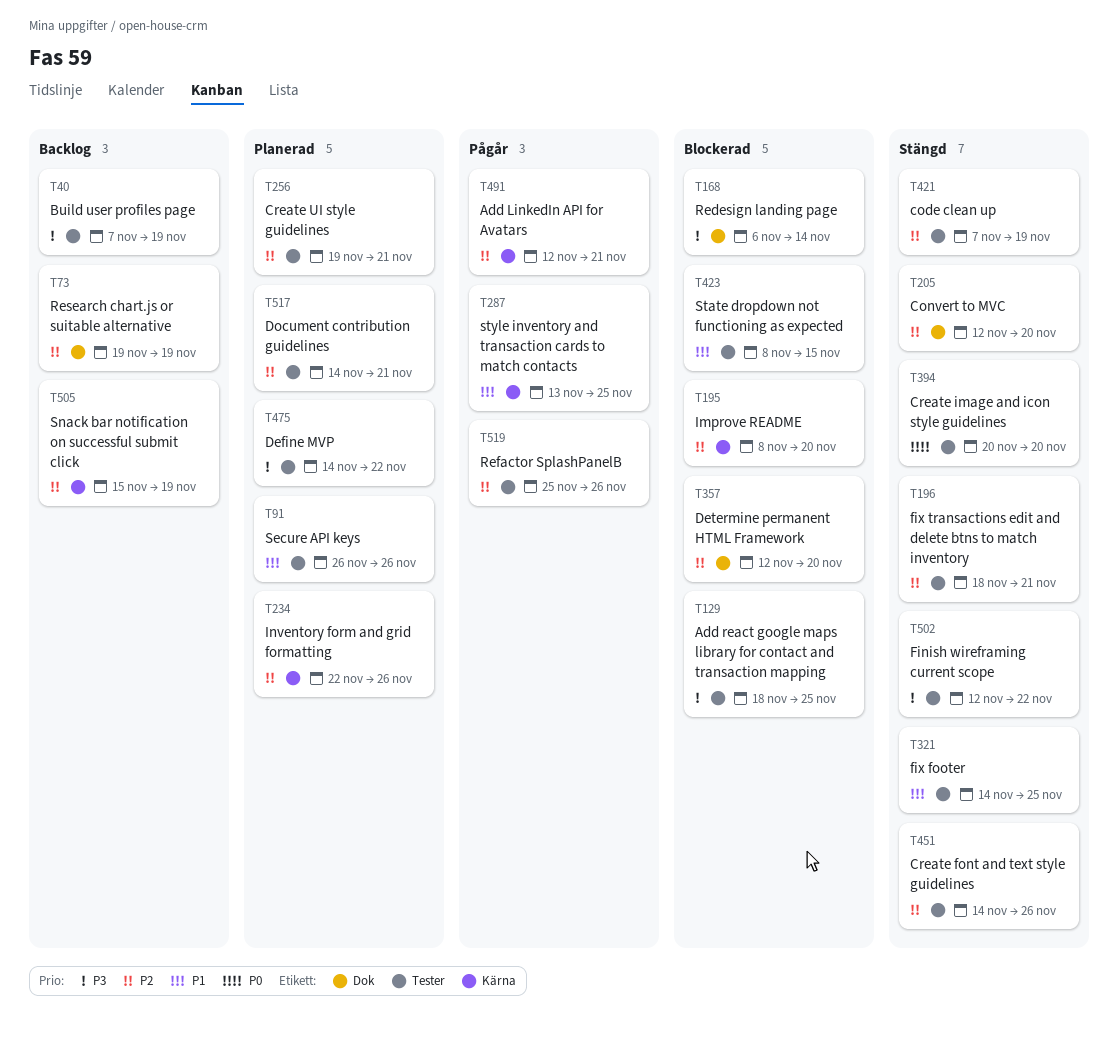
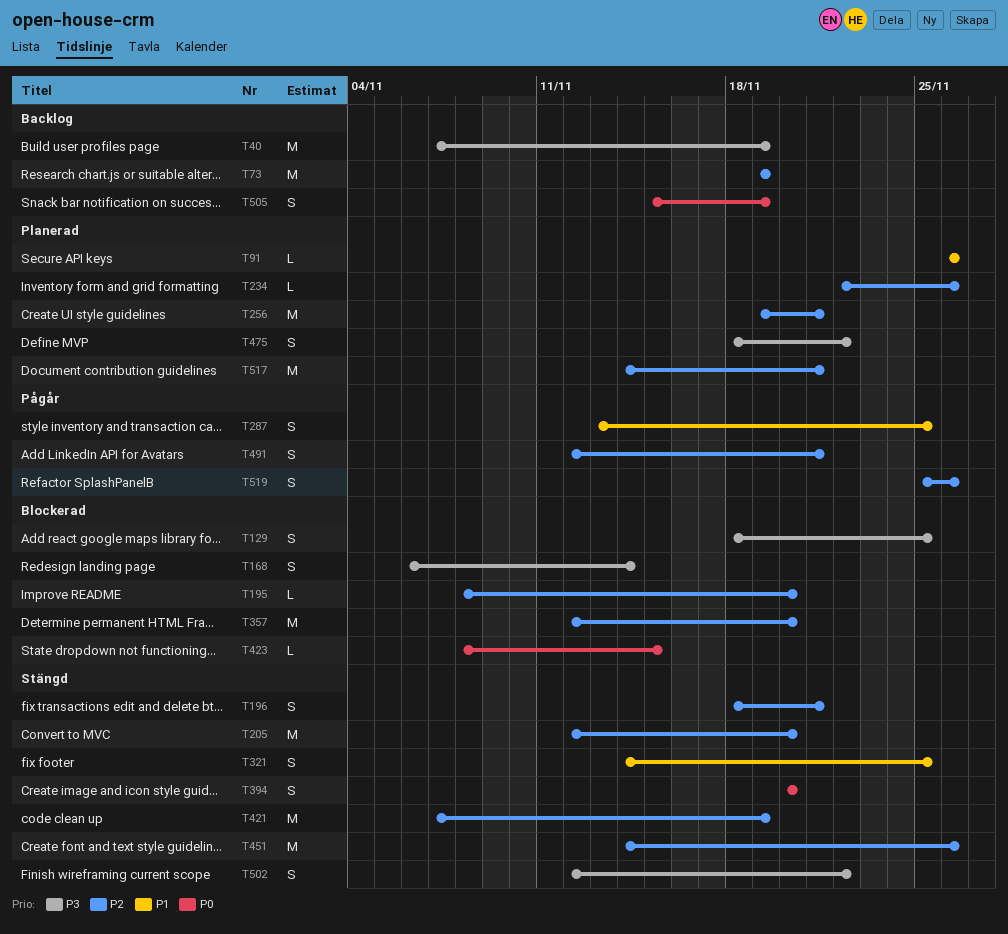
T423, priority: P1 -> P0
T475, start: Nov 14 -> Nov 18
T505, priority: P2 -> P0

